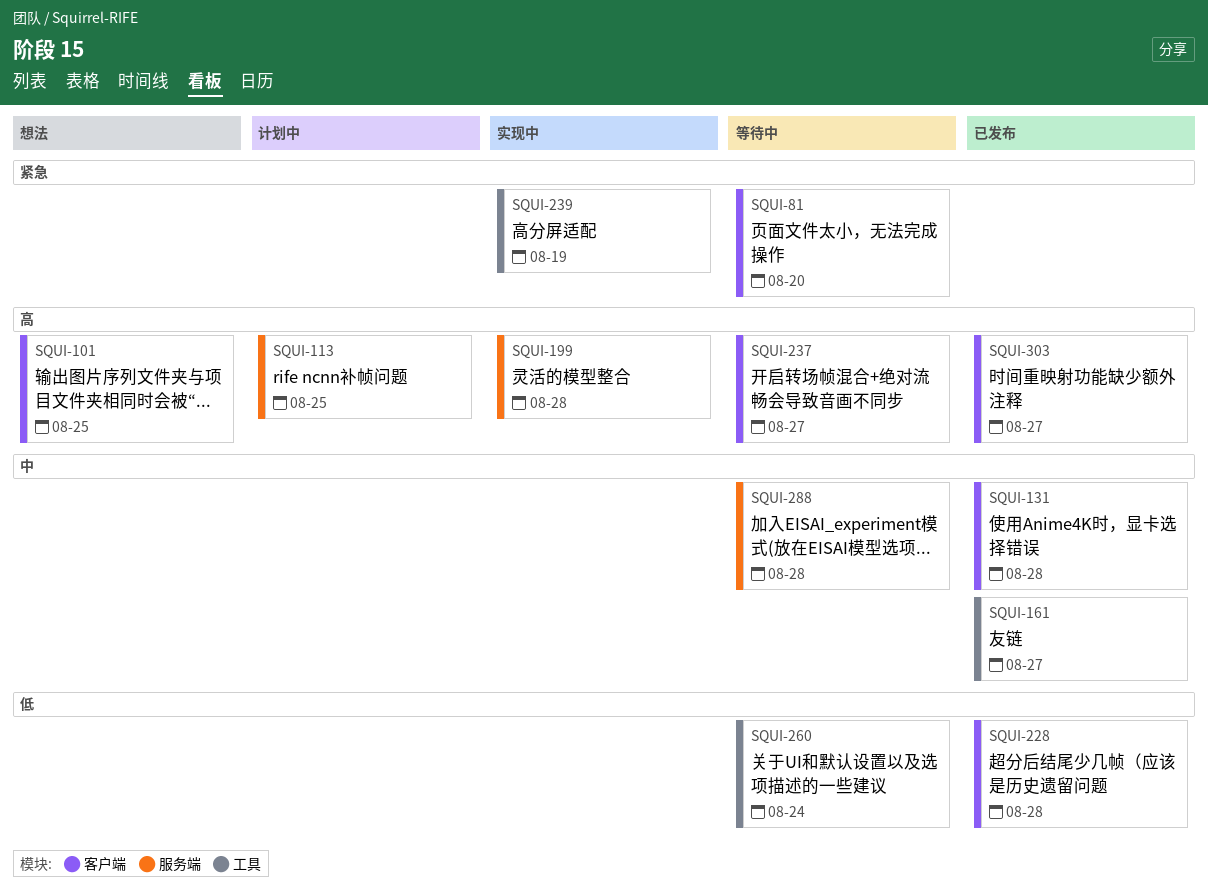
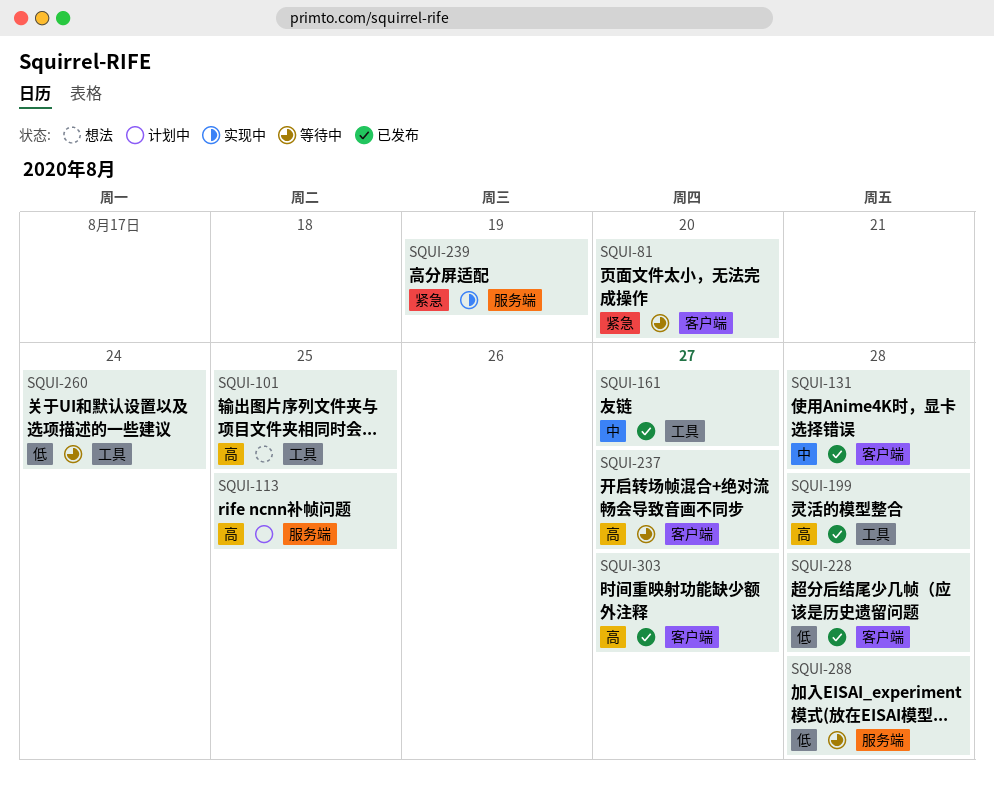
SQUI-101, label: 客户端 -> 工具
SQUI-199, status: 实现中 -> 已发布
SQUI-199, label: 服务端 -> 工具
SQUI-239, label: 工具 -> 服务端
SQUI-288, priority: 中 -> 低

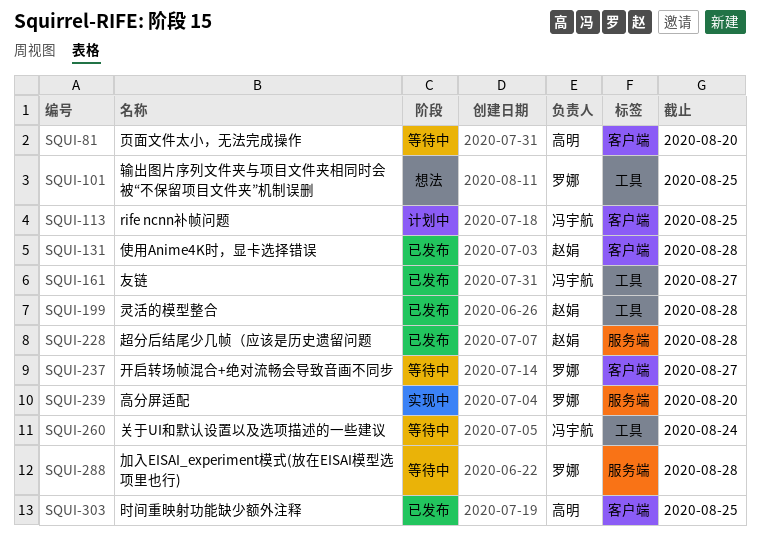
SQUI-113, label: 服务端 -> 客户端
SQUI-228, label: 客户端 -> 服务端
SQUI-239, due: Aug 19 -> Aug 20
SQUI-303, due: Aug 27 -> Aug 25

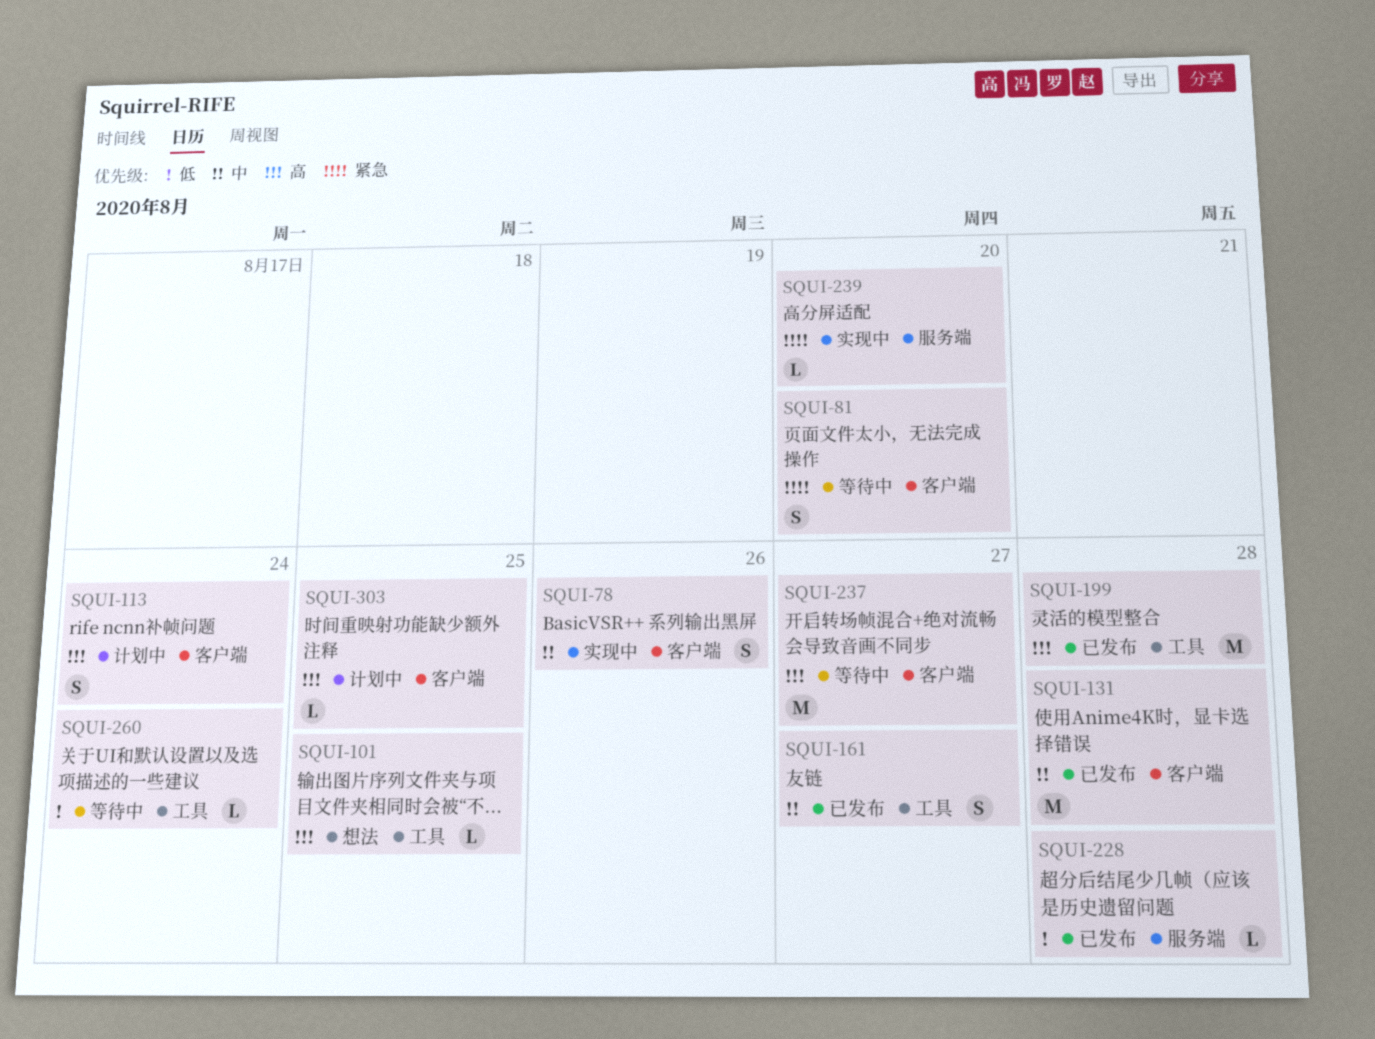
SQUI-78: none -> present
SQUI-113, due: Aug 25 -> Aug 24
SQUI-288: present -> none
SQUI-303, status: 已发布 -> 计划中

